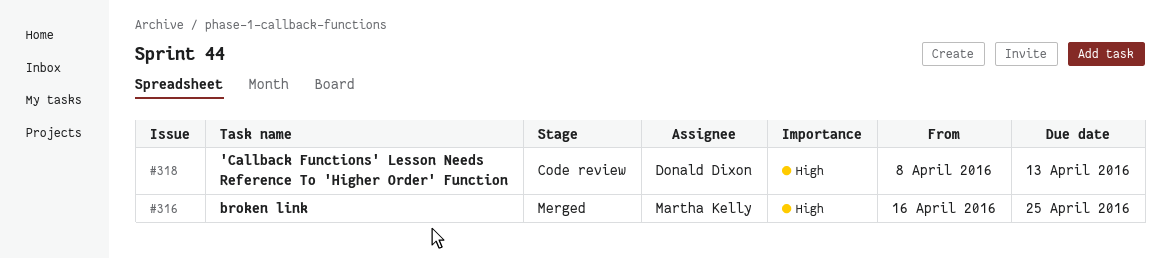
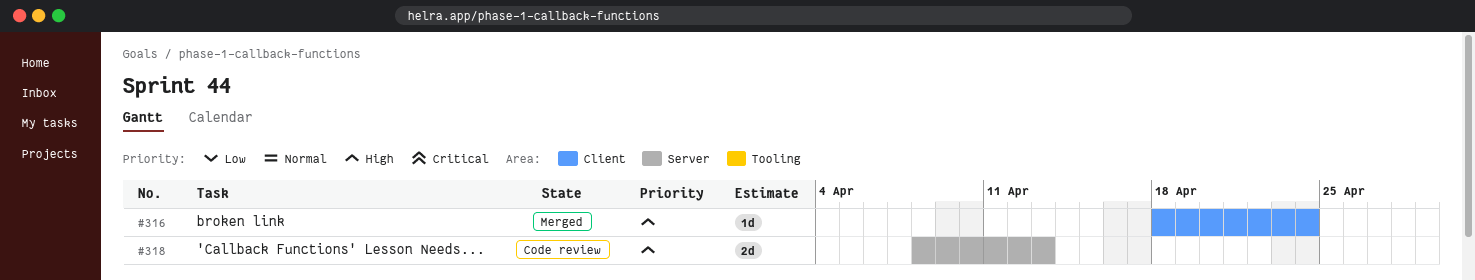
#316, start: Apr 16 -> Apr 18
#316, due: Apr 25 -> Apr 24

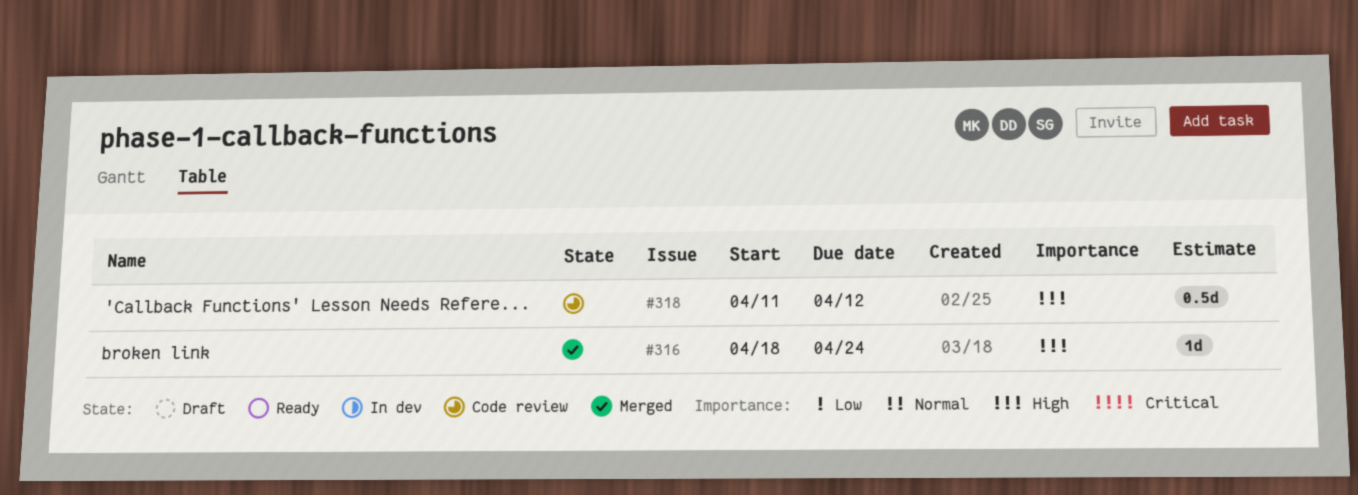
#318, estimate: 2d -> 0.5d
#318, start: Apr 8 -> Apr 11
#318, due: Apr 13 -> Apr 12

